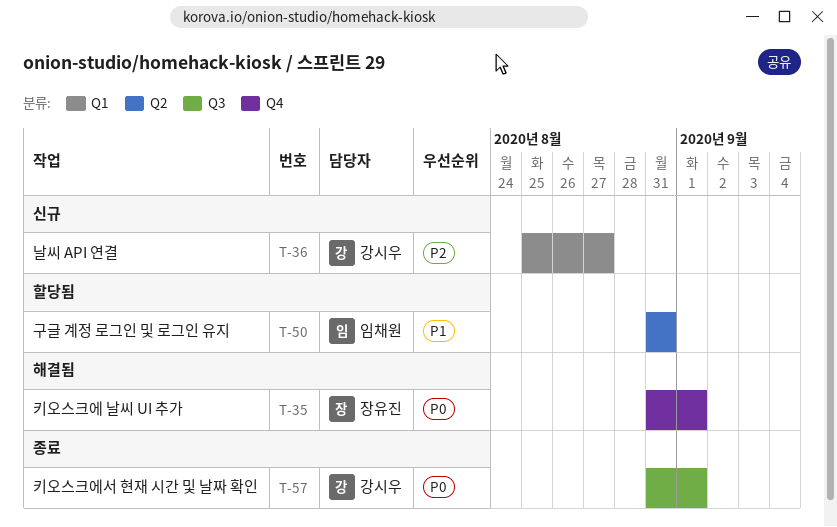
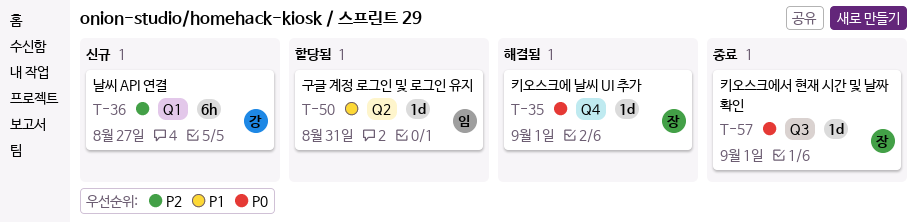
T-57, owner: 강시우 -> 장유진

